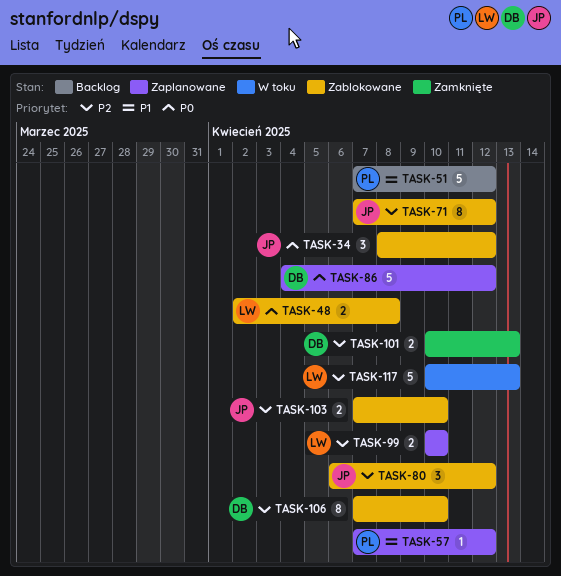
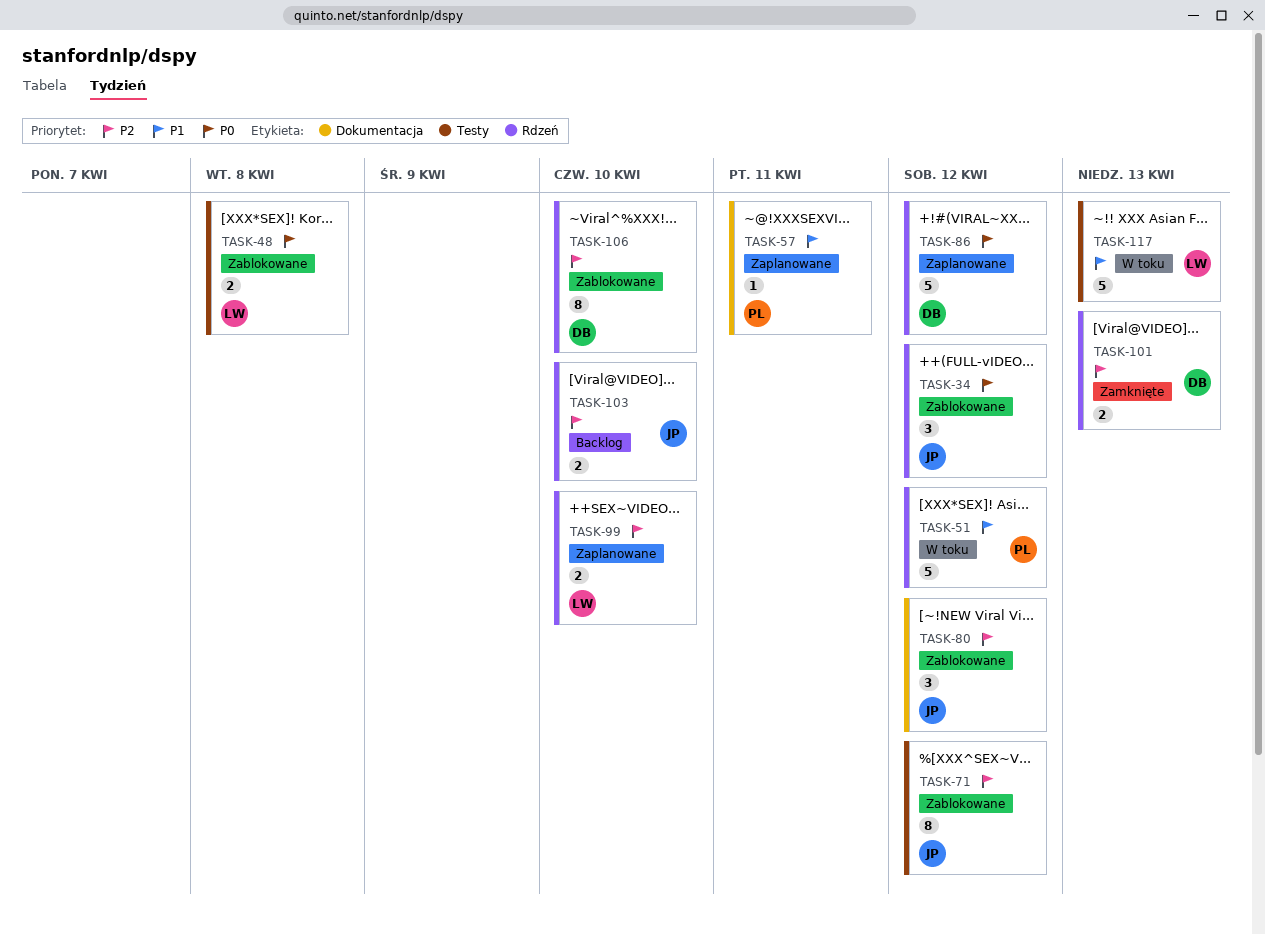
TASK-51, status: Backlog -> W toku
TASK-57, due: Apr 12 -> Apr 11
TASK-103, status: Zablokowane -> Backlog
TASK-117, priority: P2 -> P1

